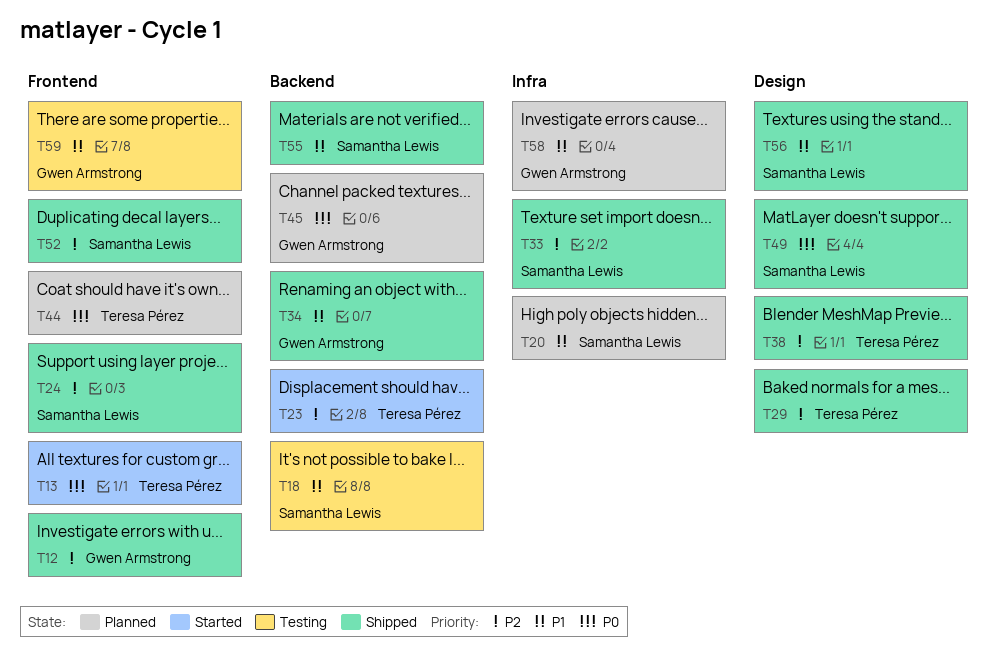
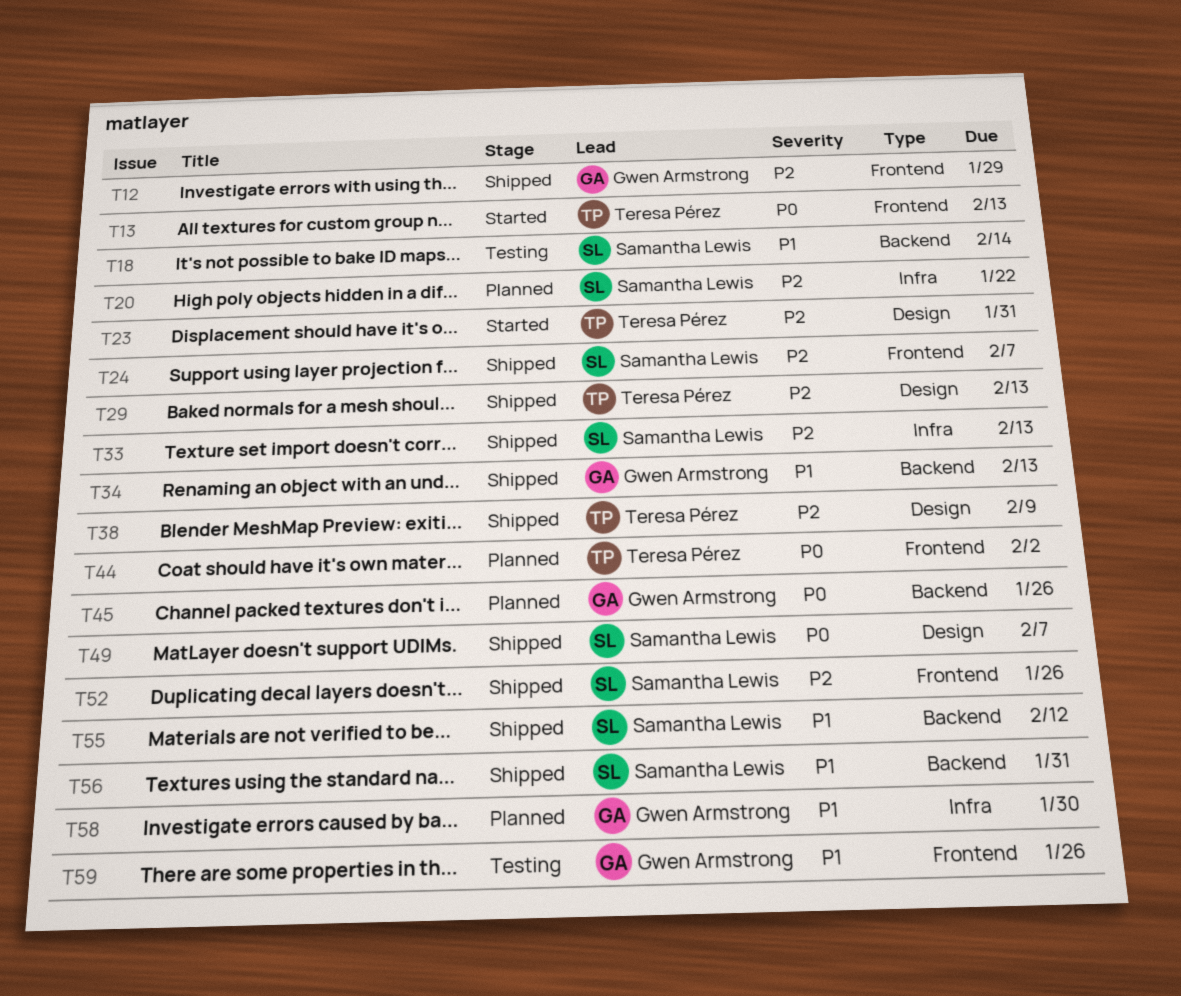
T20, priority: P1 -> P2
T23, label: Backend -> Design
T56, label: Design -> Backend

